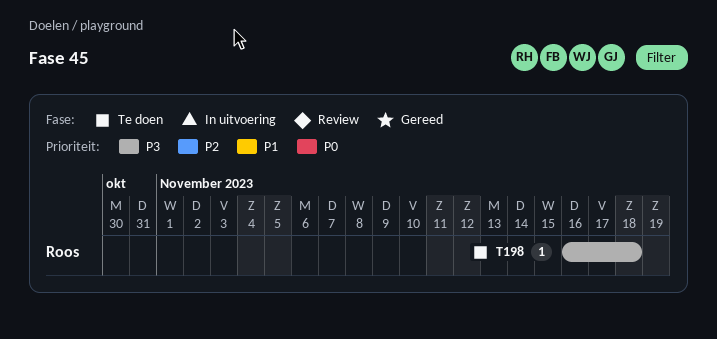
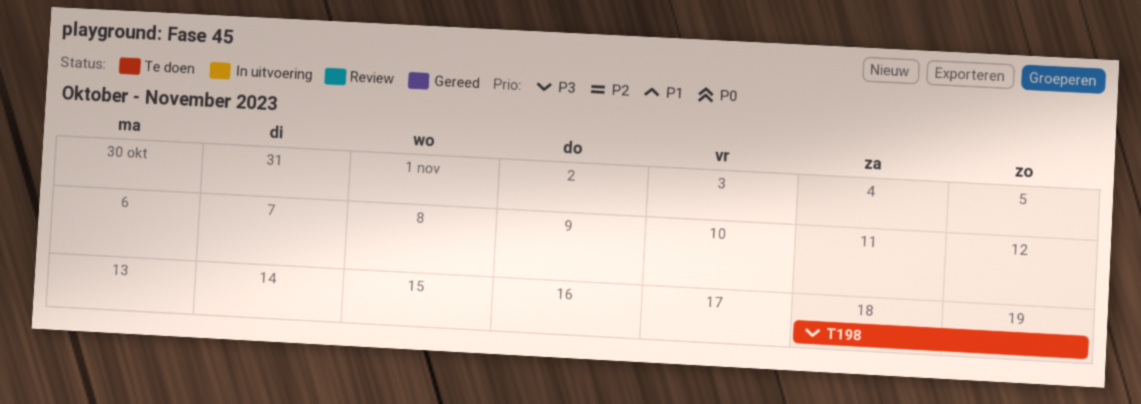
T198, start: Nov 16 -> Nov 18
T198, due: Nov 18 -> Nov 19

